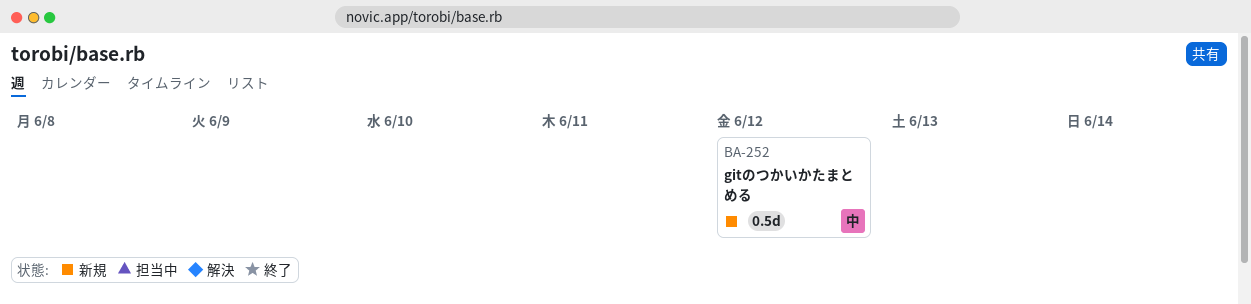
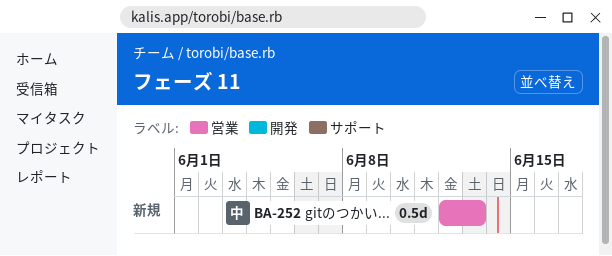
BA-252, due: Jun 12 -> Jun 13

